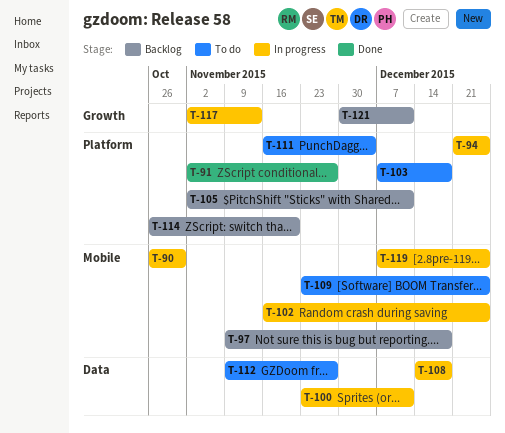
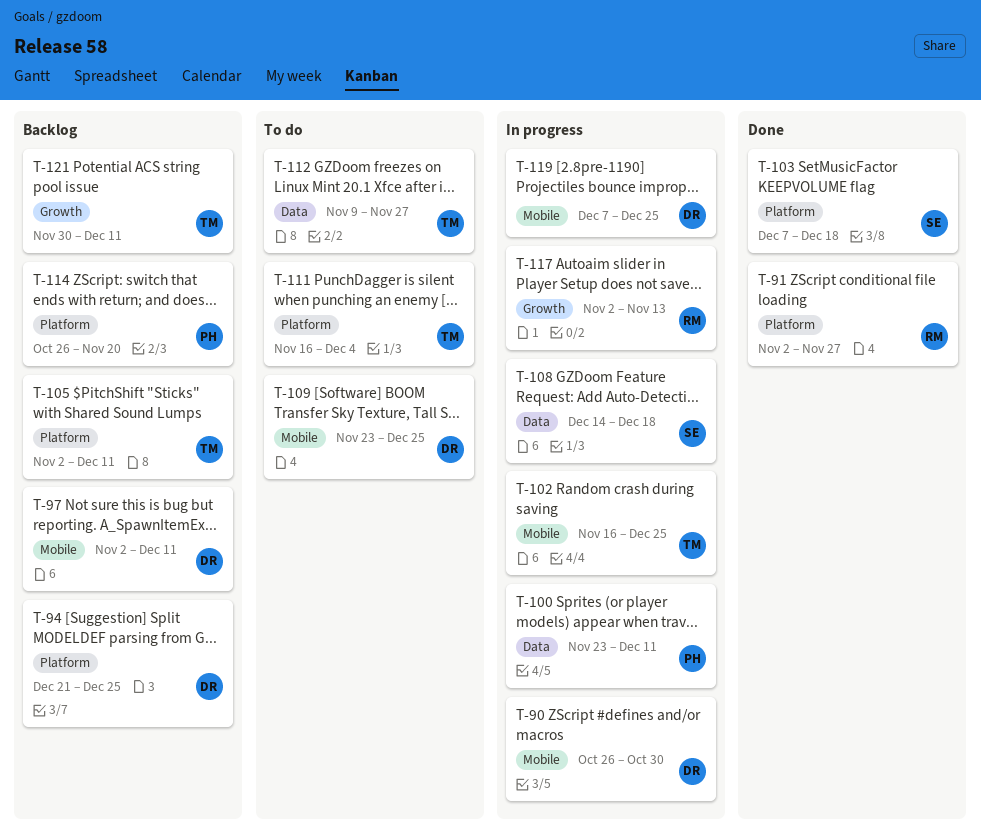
T-94, status: In progress -> Backlog
T-97, start: Nov 9 -> Nov 2
T-97, due: Dec 18 -> Dec 11
T-103, status: To do -> Done

